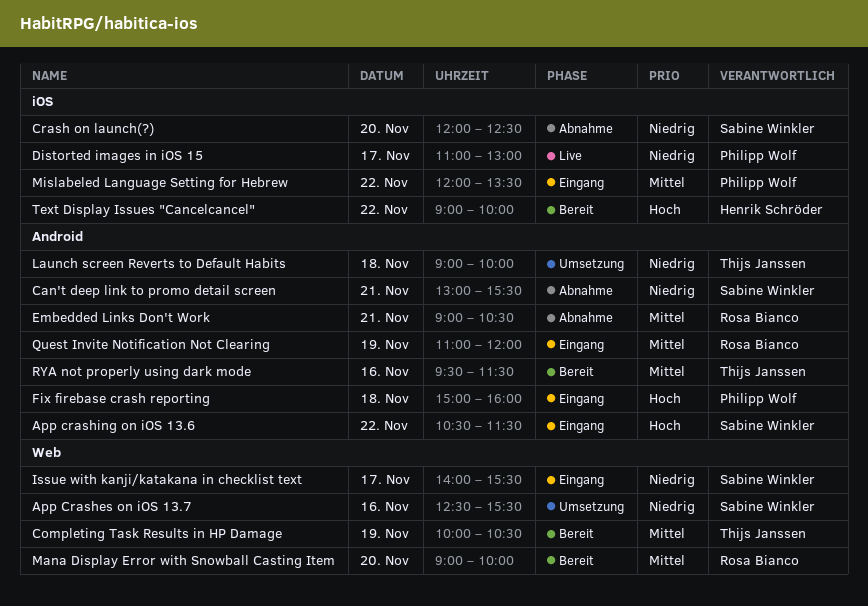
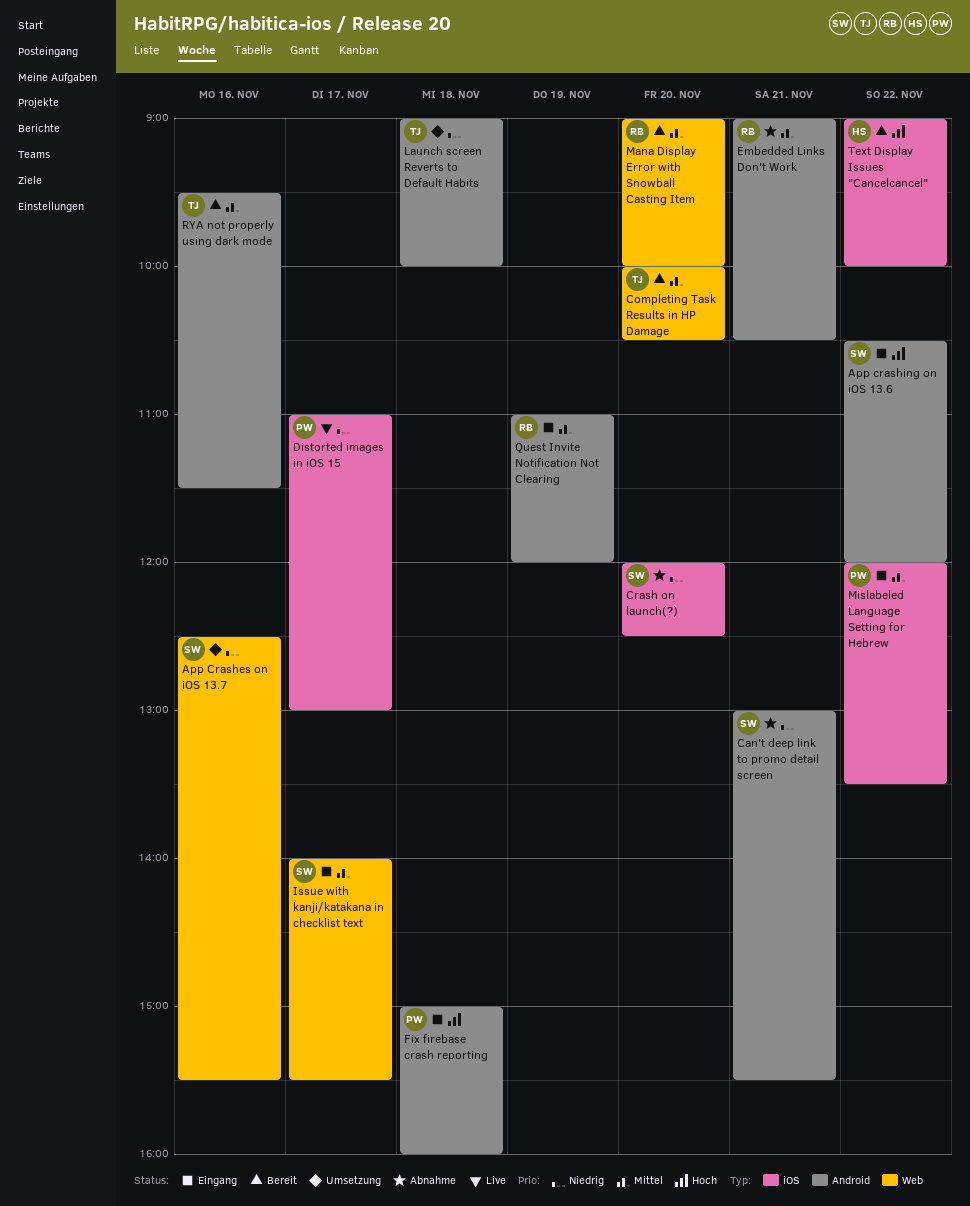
App crashing on iOS 13.6, ends: 11:30 -> 12:00
Completing Task Results in HP Damage, day: Nov 19 -> Nov 20
Issue with kanji/katakana in checklist text, priority: Niedrig -> Mittel

